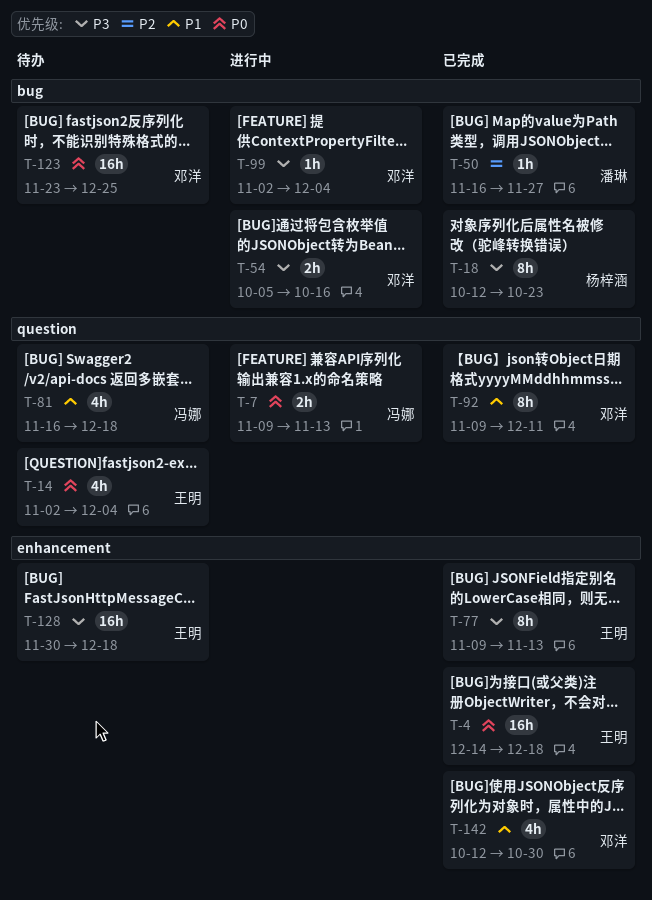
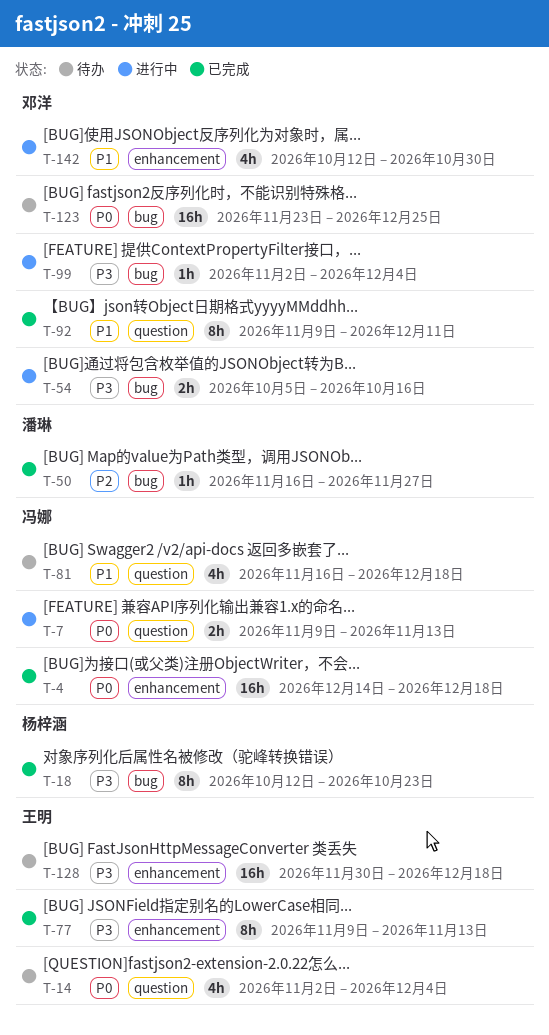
T-4, owner: 王明 -> 冯娜
T-142, status: 已完成 -> 进行中

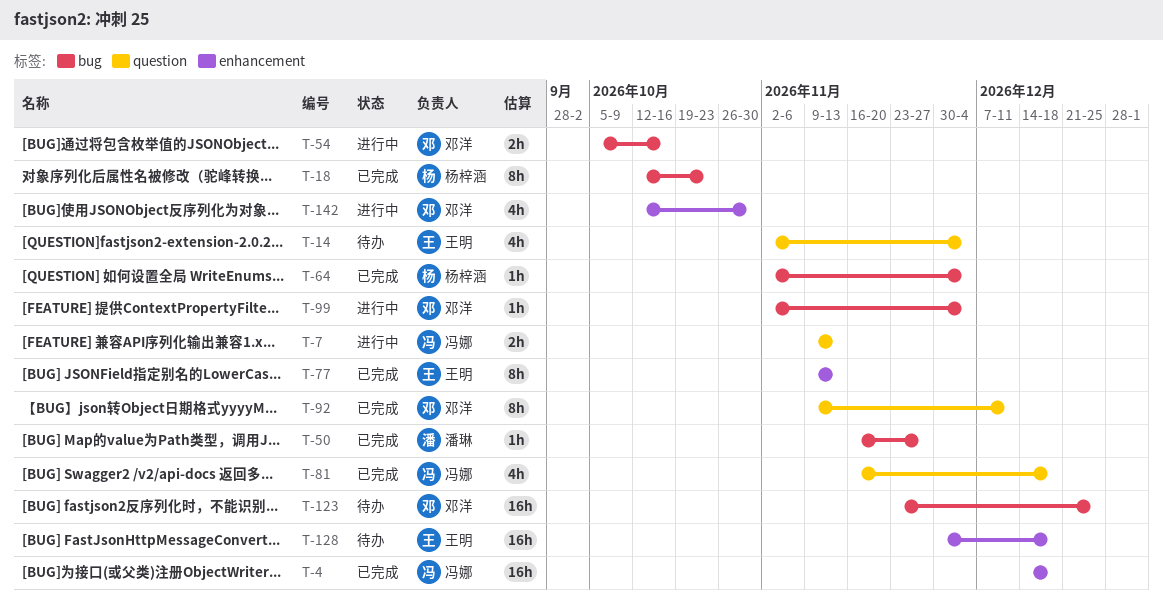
T-64: none -> present
T-81, status: 待办 -> 已完成

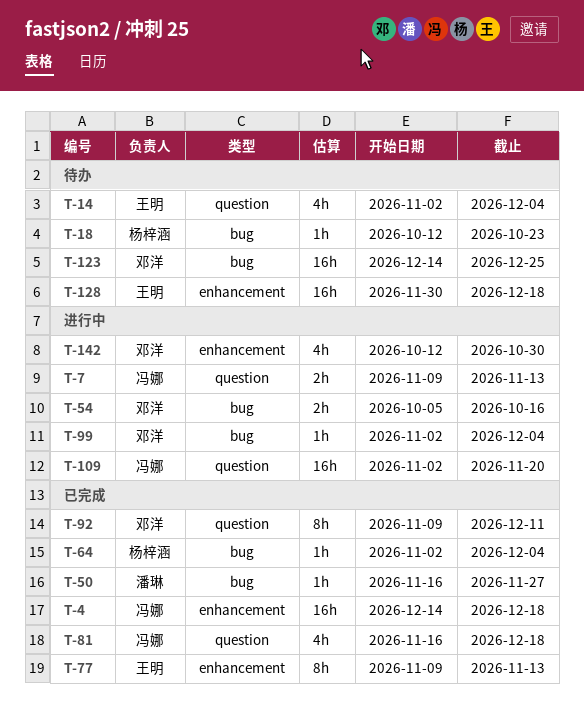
T-18, status: 已完成 -> 待办
T-18, estimate: 8h -> 1h
T-109: none -> present
T-123, start: Nov 23 -> Dec 14

